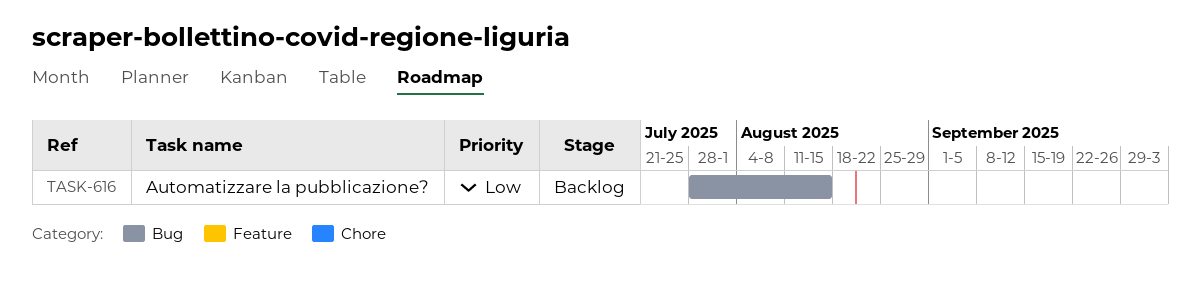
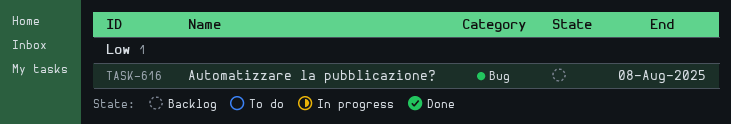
TASK-616, due: Aug 15 -> Aug 8

